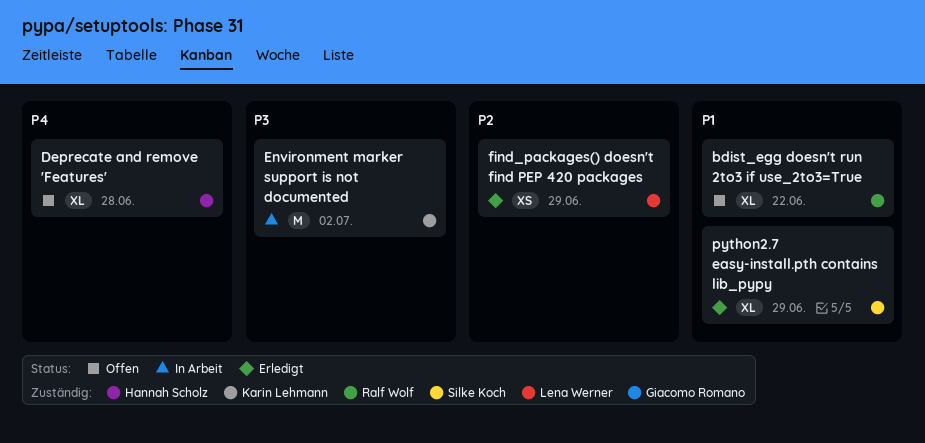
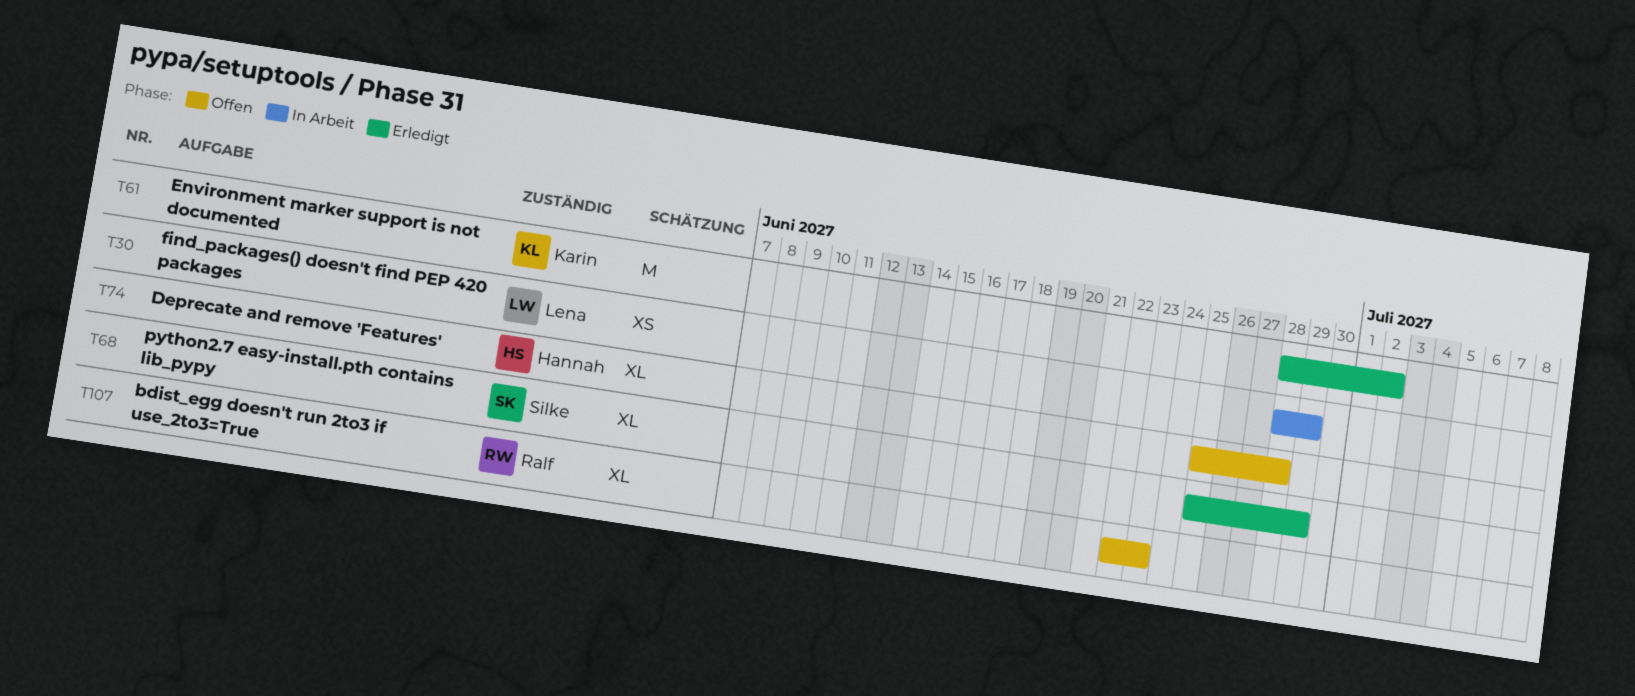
bdist_egg doesn't run 2to3 if use_2to3=True, due: Jun 22 -> Jun 23
Environment marker support is not documented, status: In Arbeit -> Erledigt
find_packages() doesn't find PEP 420 packages, status: Erledigt -> In Arbeit

